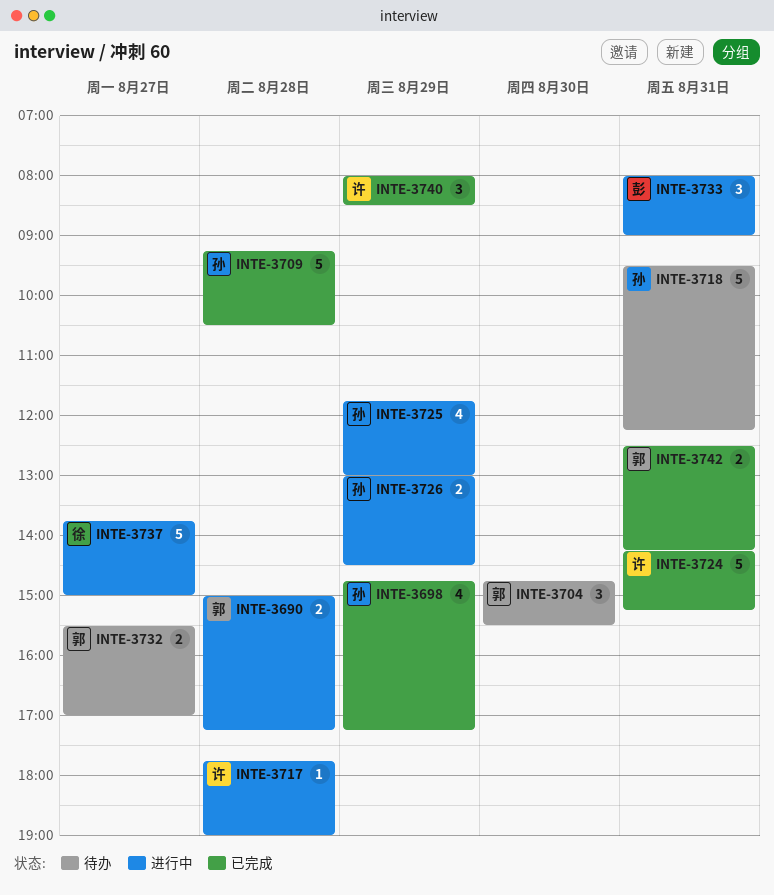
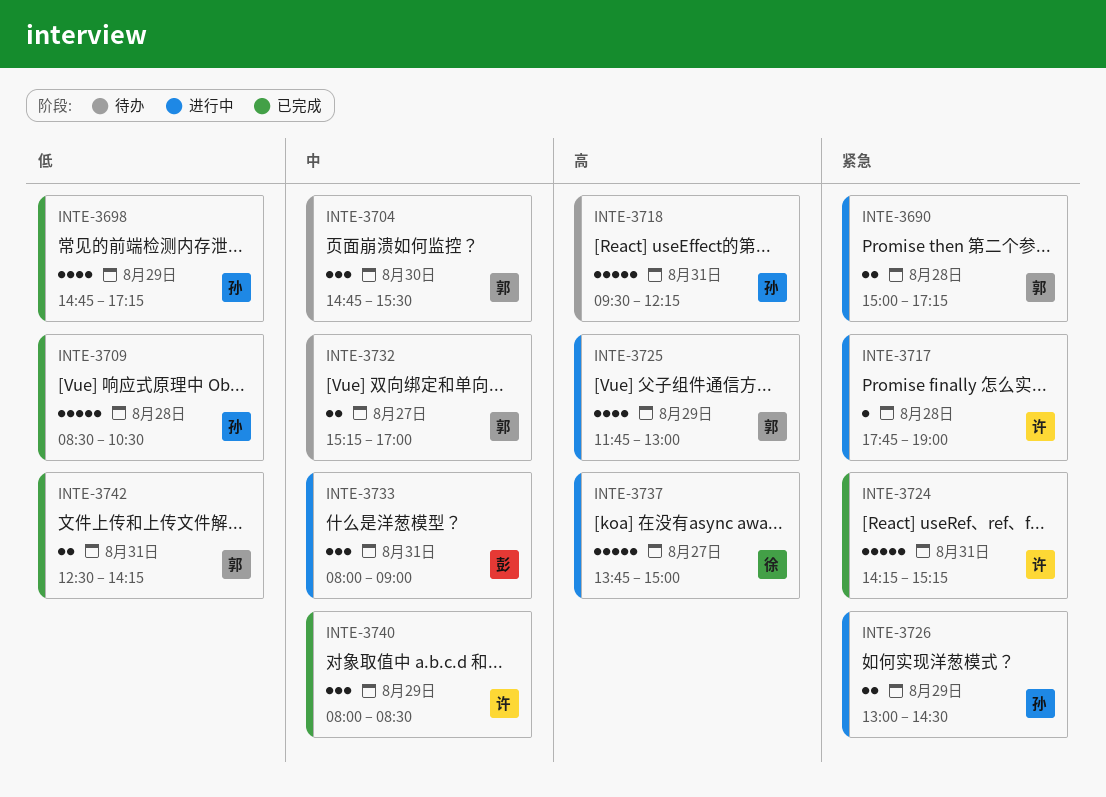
INTE-3709, begins: 09:15 -> 08:30
INTE-3725, owner: 孙 -> 郭
INTE-3732, begins: 15:30 -> 15:15

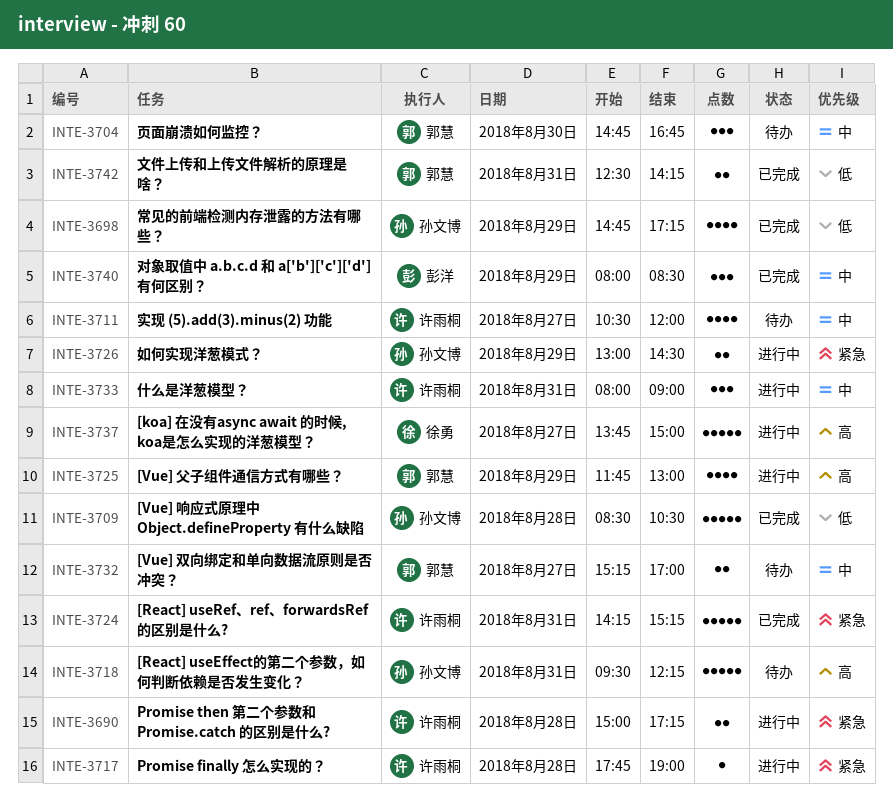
INTE-3690, owner: 郭慧 -> 许雨桐
INTE-3704, ends: 15:30 -> 16:45
INTE-3711: none -> present
INTE-3733, owner: 彭洋 -> 许雨桐
INTE-3740, owner: 许雨桐 -> 彭洋

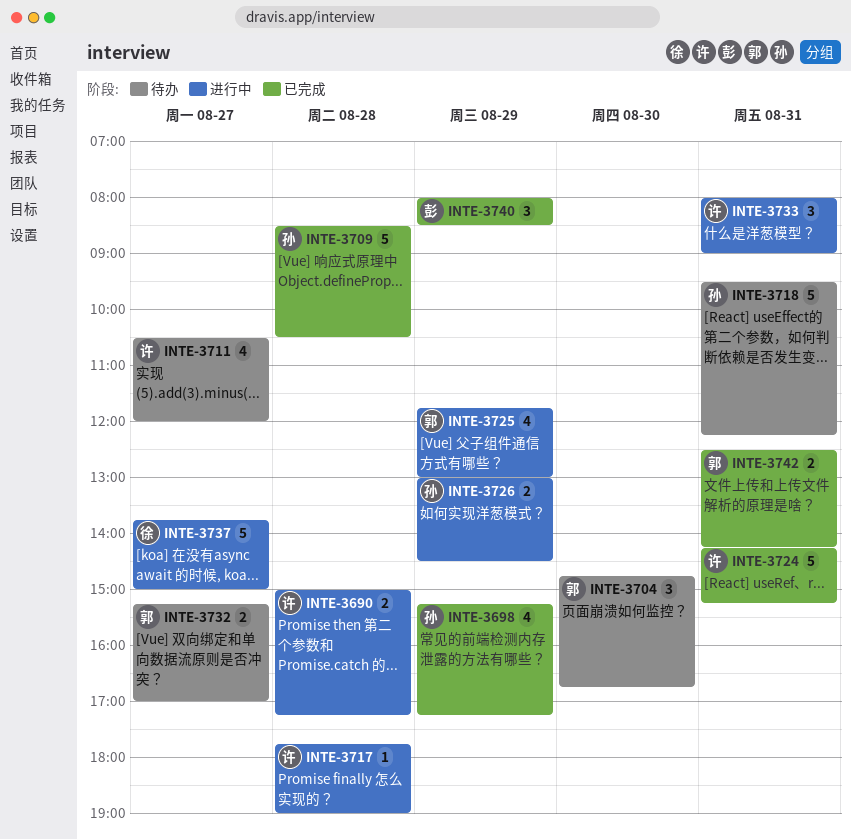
INTE-3698, begins: 14:45 -> 15:15

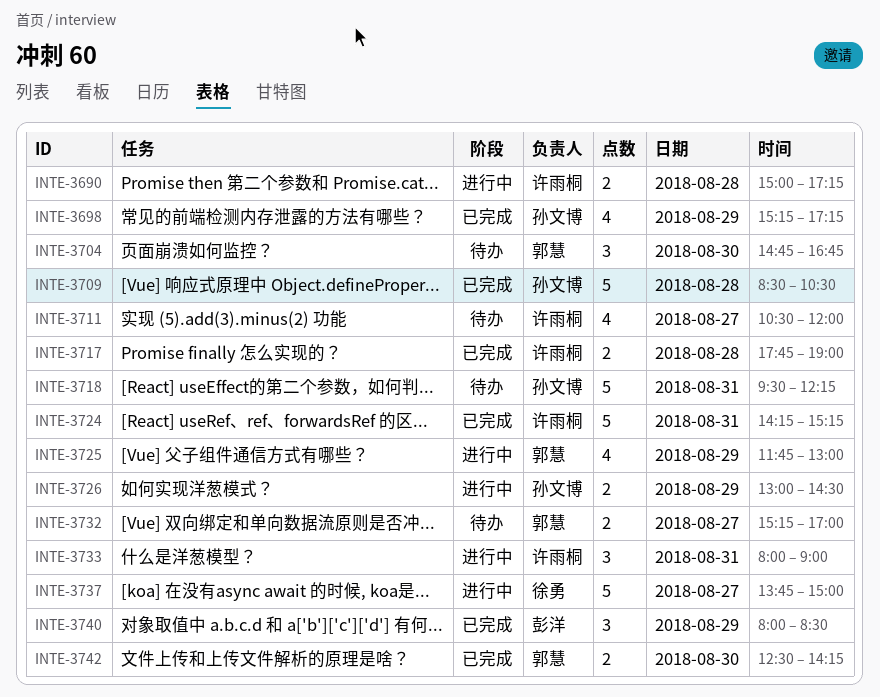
INTE-3717, status: 进行中 -> 已完成
INTE-3717, estimate: 1 -> 2
INTE-3742, day: Aug 31 -> Aug 30

